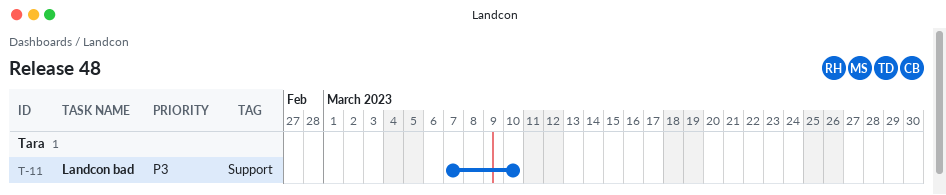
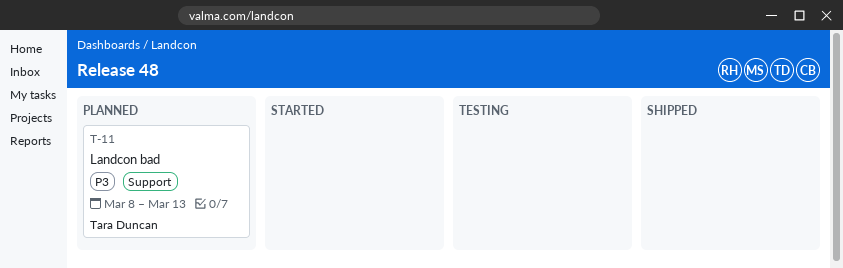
T-11, start: Mar 7 -> Mar 8
T-11, due: Mar 10 -> Mar 13

